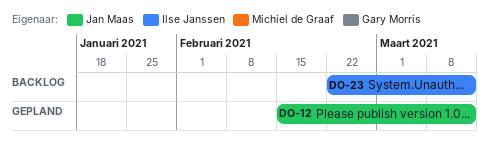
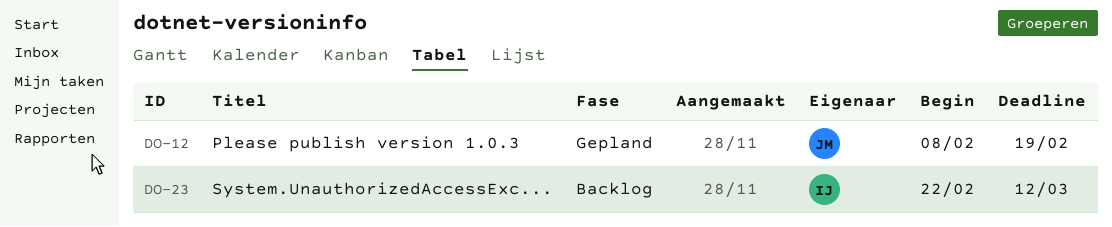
DO-12, start: Feb 15 -> Feb 8
DO-12, due: Mar 12 -> Feb 19

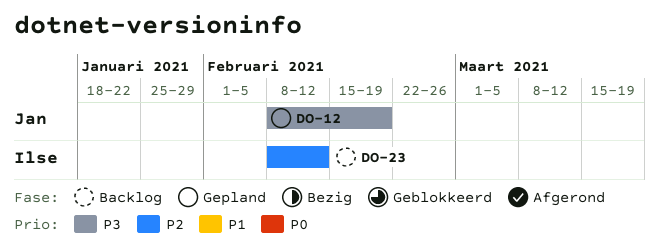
DO-23, start: Feb 22 -> Feb 8
DO-23, due: Mar 12 -> Feb 12

